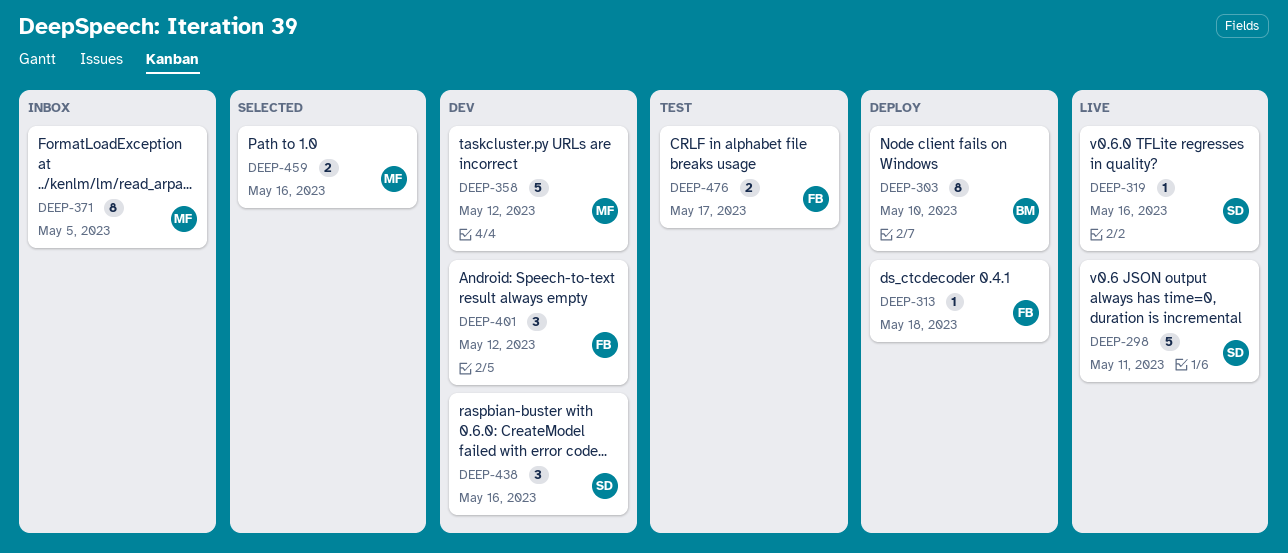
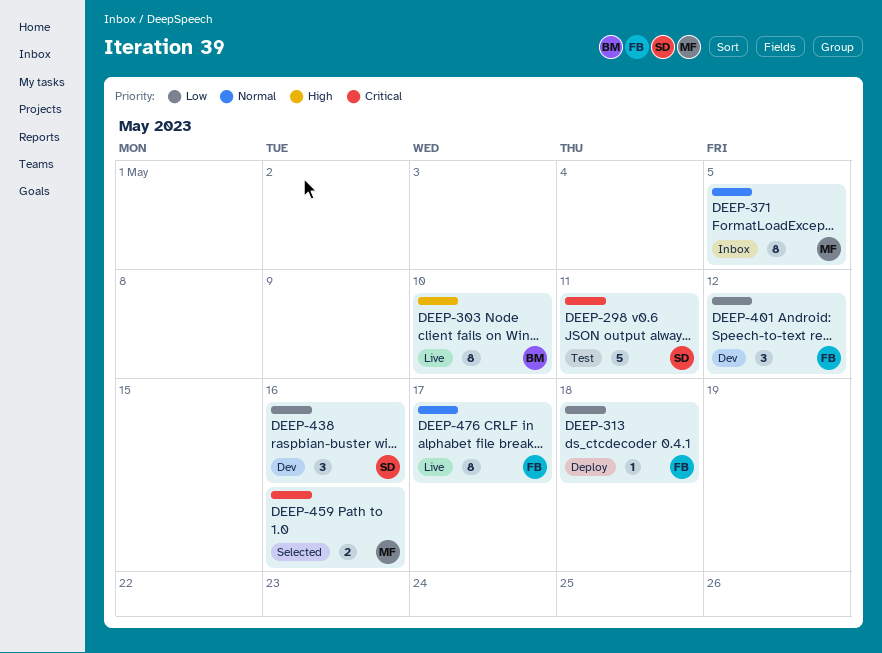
DEEP-298, status: Live -> Test
DEEP-303, status: Deploy -> Live
DEEP-319: present -> none
DEEP-358: present -> none
DEEP-476, status: Test -> Live
DEEP-476, estimate: 2 -> 8

